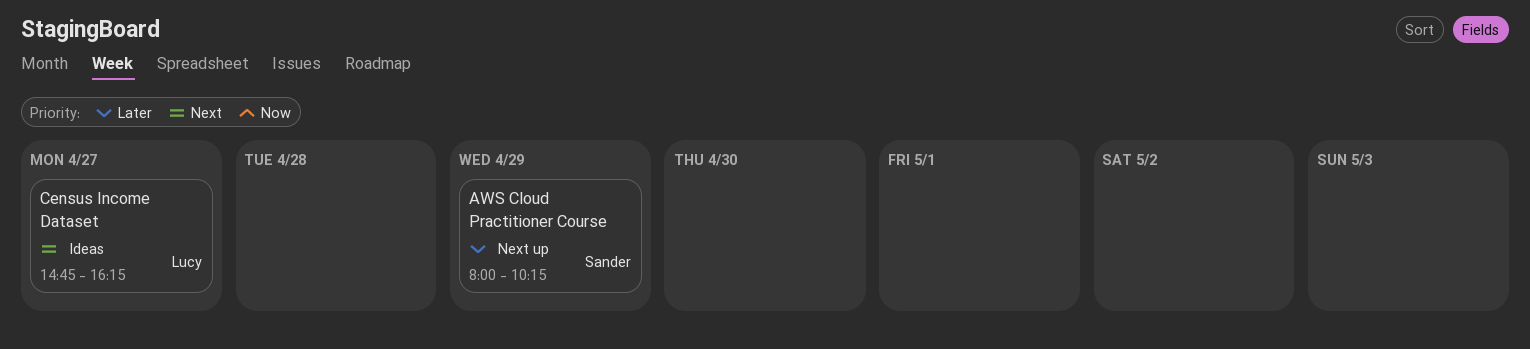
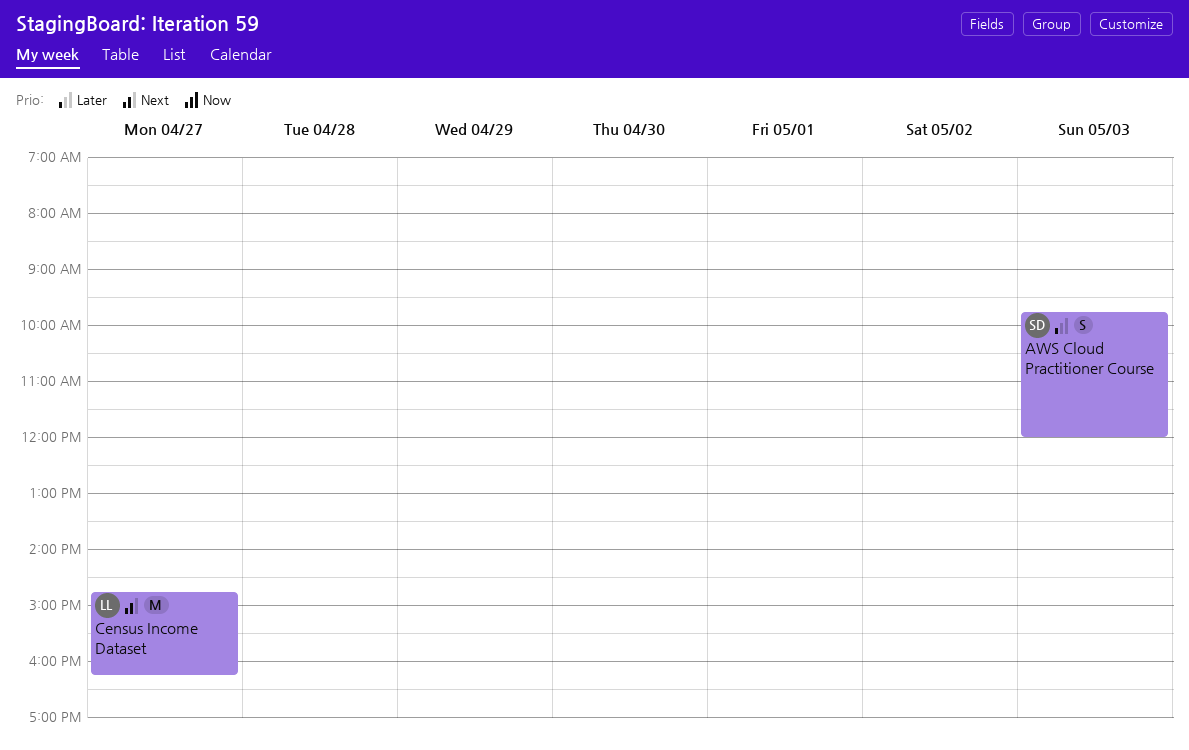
AWS Cloud Practitioner Course, day: Apr 29 -> May 3
AWS Cloud Practitioner Course, begins: 08:00 -> 09:45
AWS Cloud Practitioner Course, ends: 10:15 -> 12:00

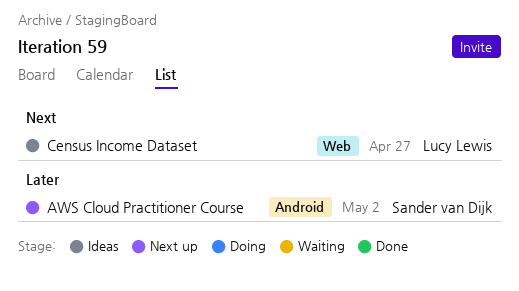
AWS Cloud Practitioner Course, day: May 3 -> May 2

